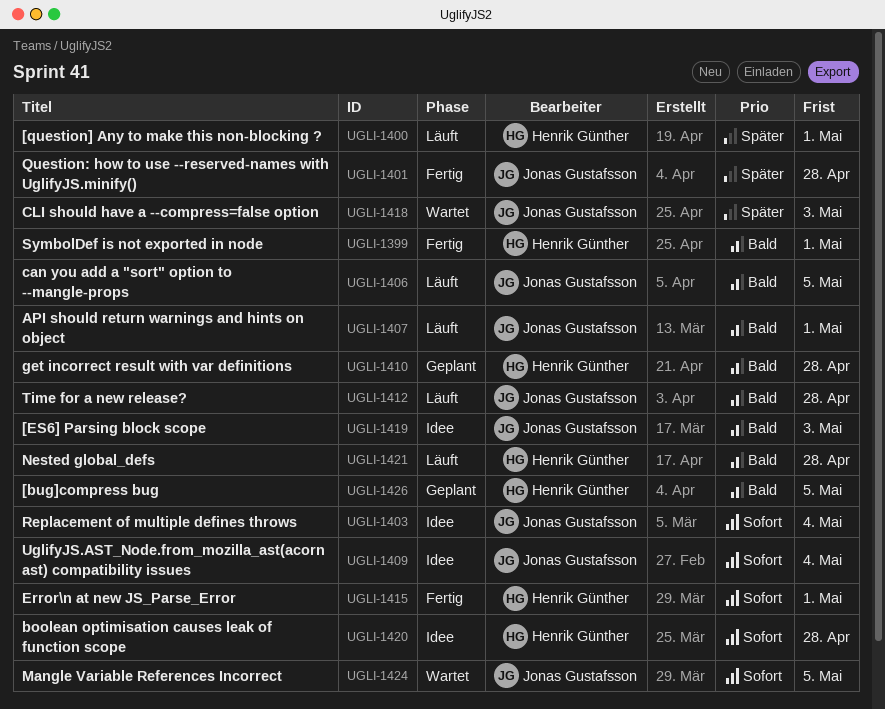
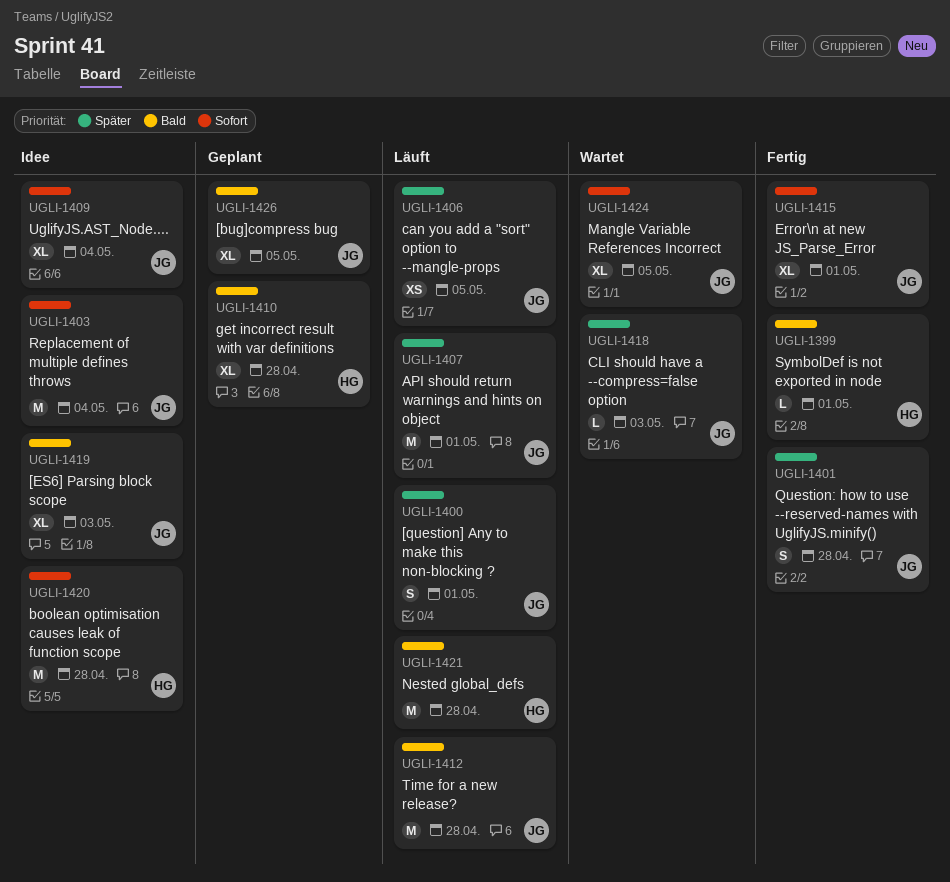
UGLI-1400, owner: Henrik Günther -> Jonas Gustafsson
UGLI-1406, priority: Bald -> Später
UGLI-1407, priority: Bald -> Später
UGLI-1415, owner: Henrik Günther -> Jonas Gustafsson
UGLI-1426, owner: Henrik Günther -> Jonas Gustafsson

